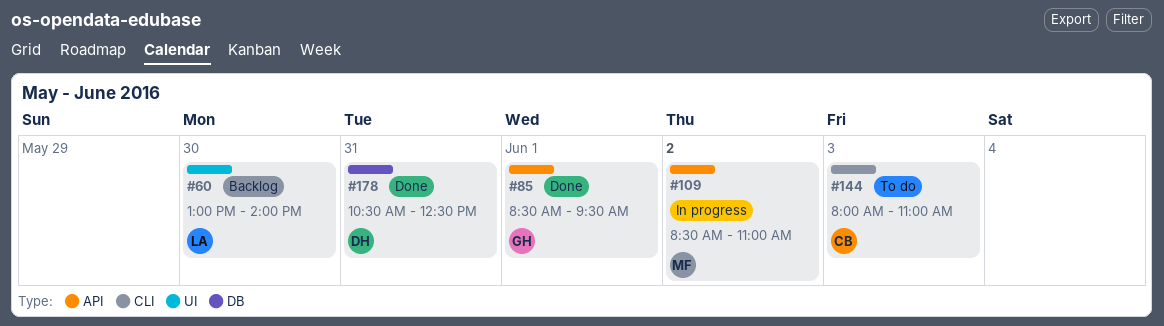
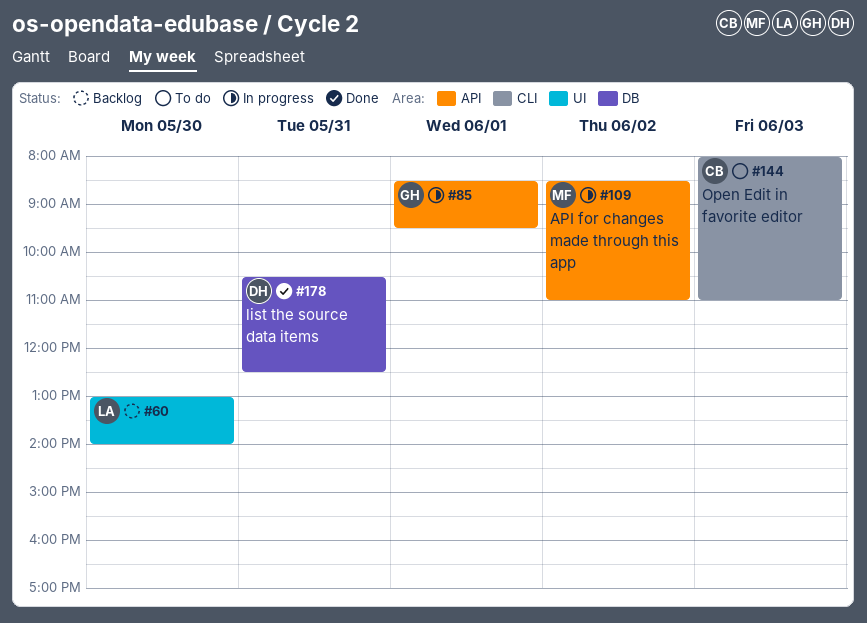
#85, status: Done -> In progress

